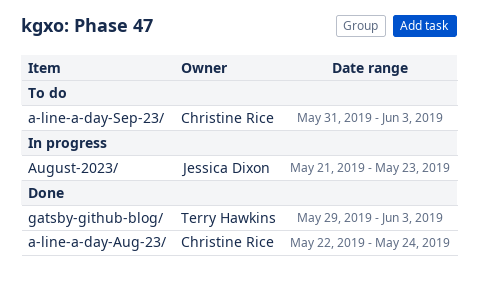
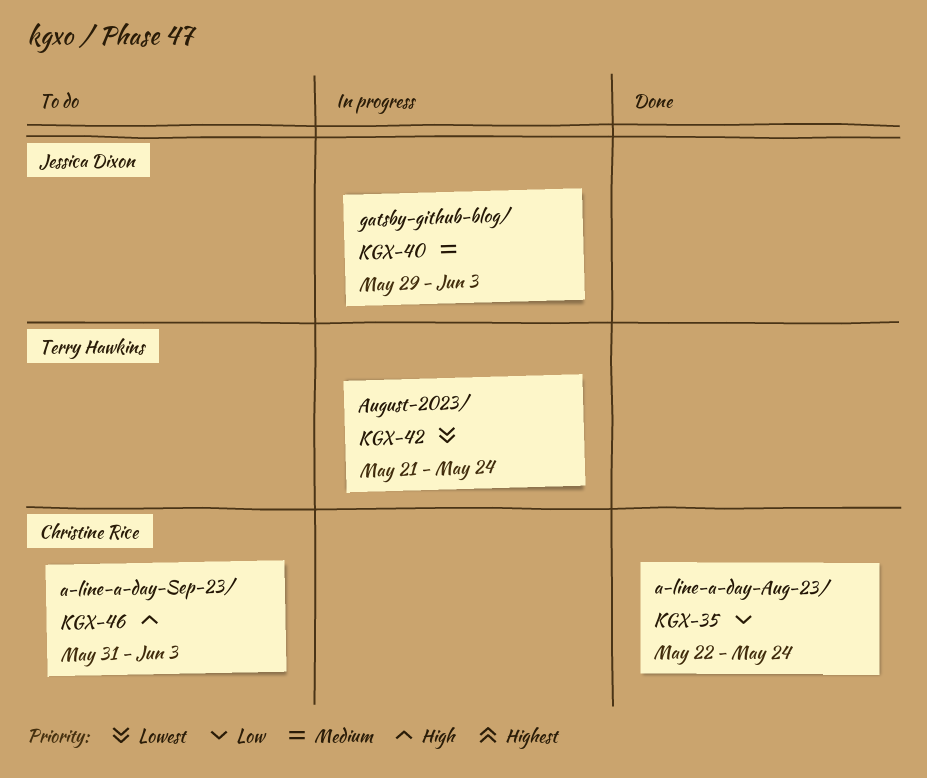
August-2023/, owner: Jessica Dixon -> Terry Hawkins
August-2023/, due: May 23 -> May 24
gatsby-github-blog/, status: Done -> In progress
gatsby-github-blog/, owner: Terry Hawkins -> Jessica Dixon

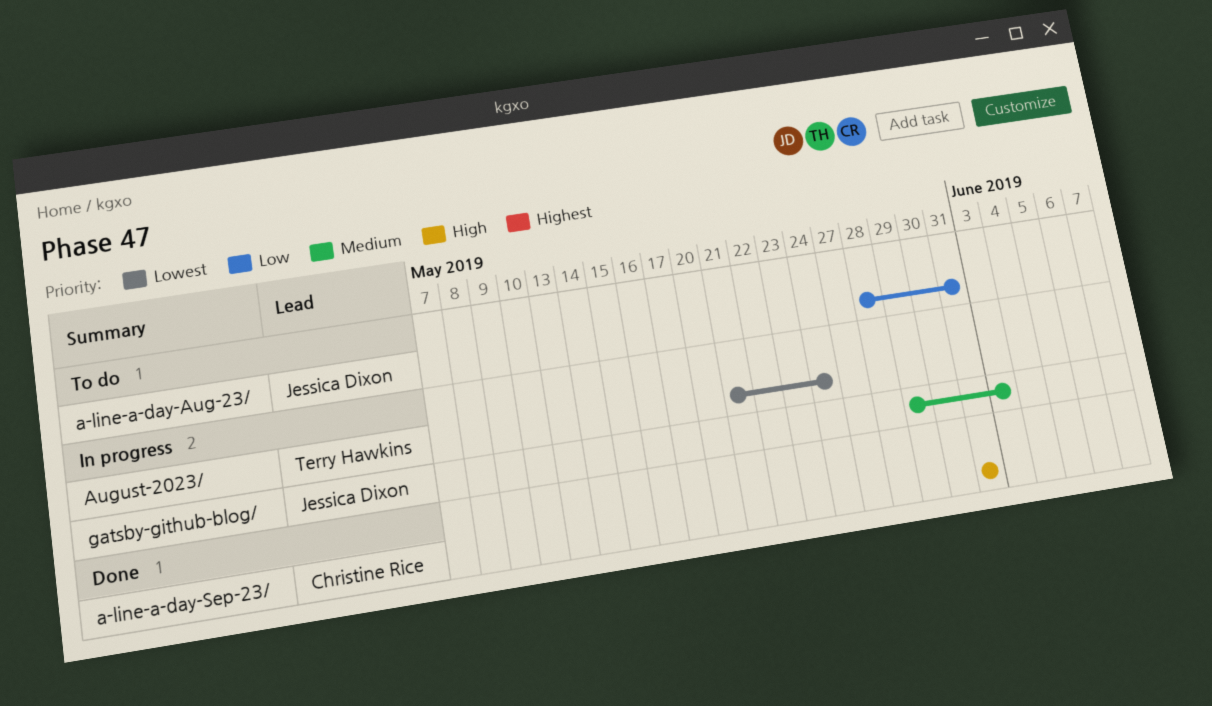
a-line-a-day-Aug-23/, status: Done -> To do
a-line-a-day-Aug-23/, owner: Christine Rice -> Jessica Dixon
a-line-a-day-Aug-23/, start: May 22 -> May 28
a-line-a-day-Aug-23/, due: May 24 -> May 31
a-line-a-day-Sep-23/, status: To do -> Done
a-line-a-day-Sep-23/, due: Jun 3 -> May 31

